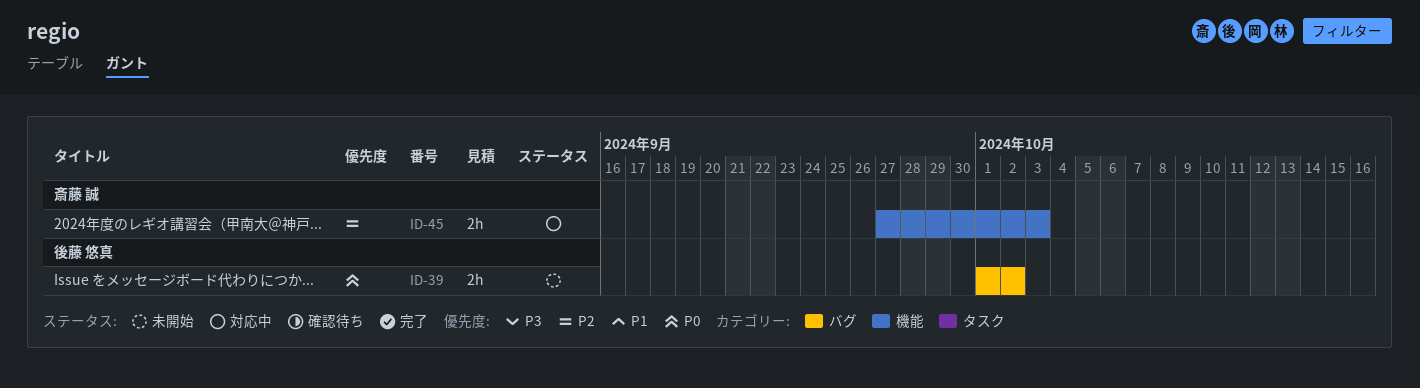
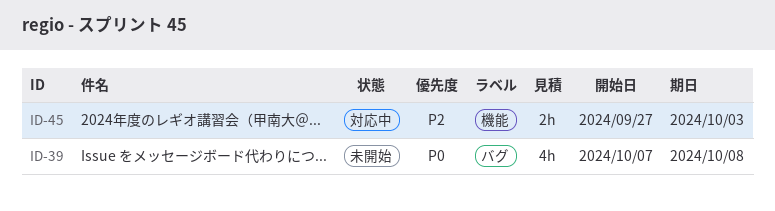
ID-39, estimate: 2h -> 4h
ID-39, start: Oct 1 -> Oct 7
ID-39, due: Oct 2 -> Oct 8

